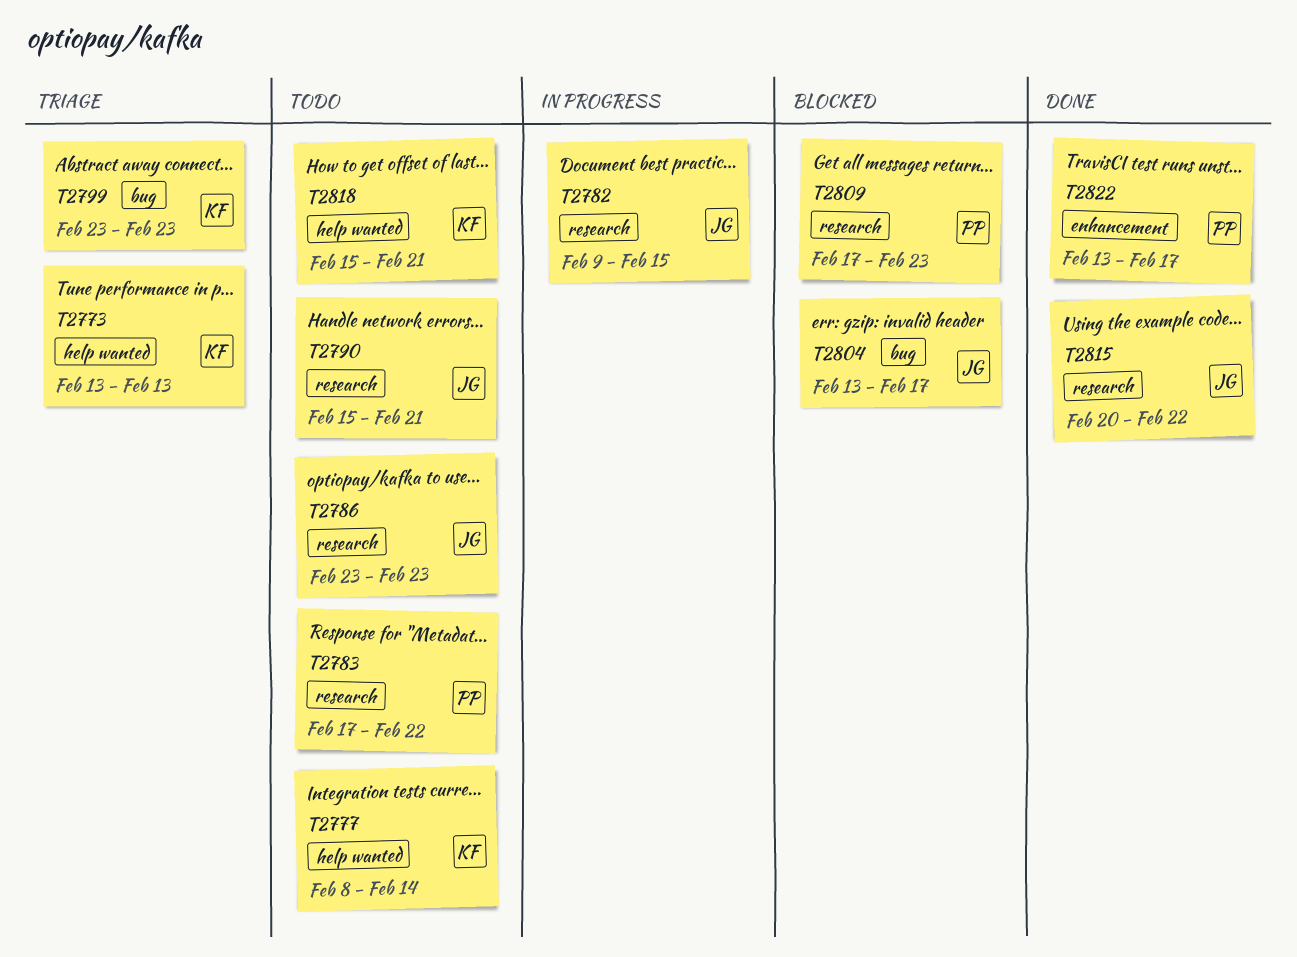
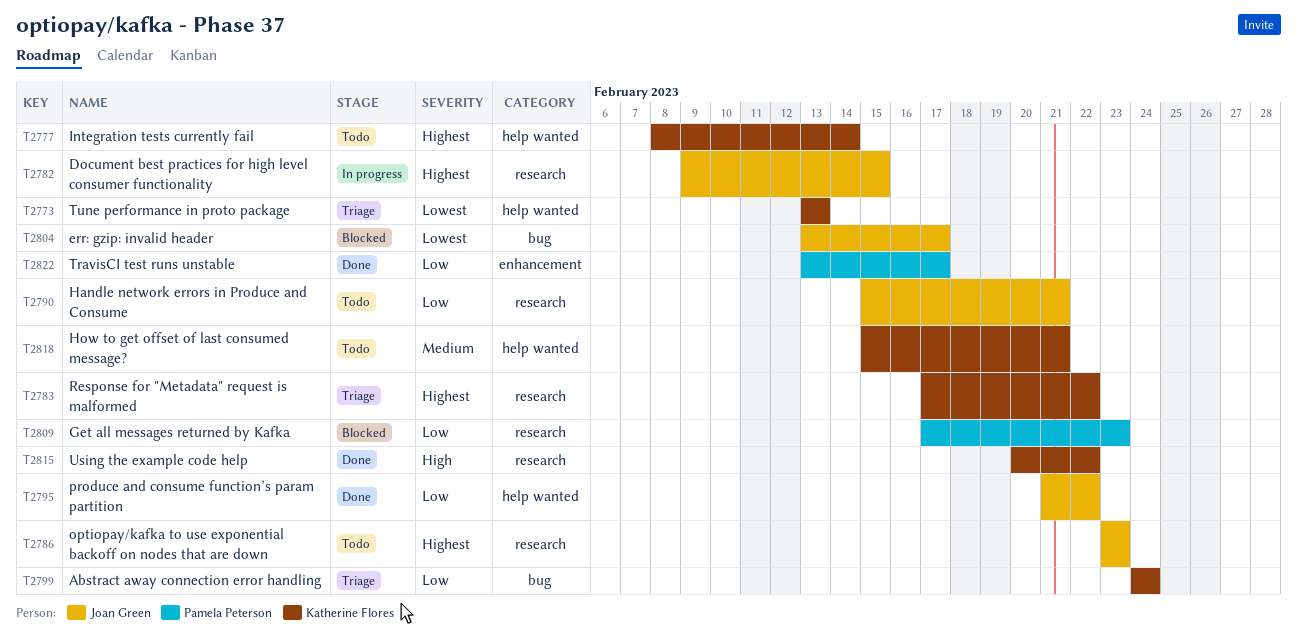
T2783, status: Todo -> Triage
T2783, owner: Pamela Peterson -> Katherine Flores
T2795: none -> present
T2799, start: Feb 23 -> Feb 24
T2799, due: Feb 23 -> Feb 24
T2815, owner: Joan Green -> Katherine Flores

